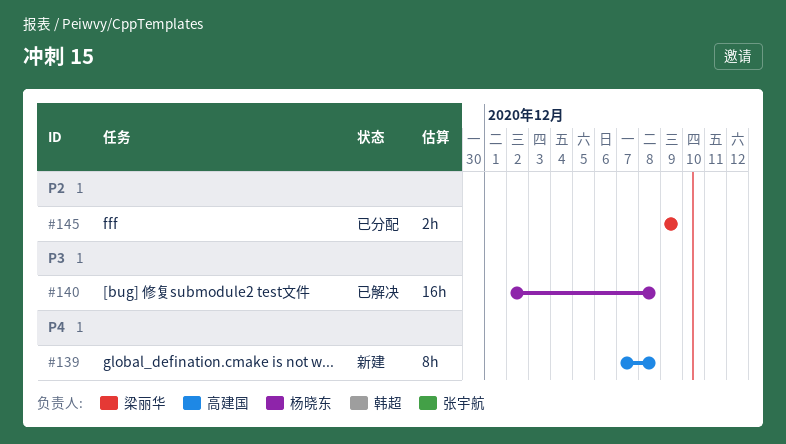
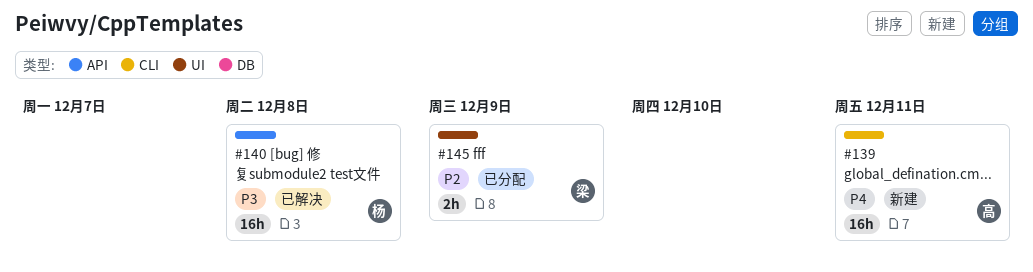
#139, estimate: 8h -> 16h
#139, due: Dec 8 -> Dec 11

